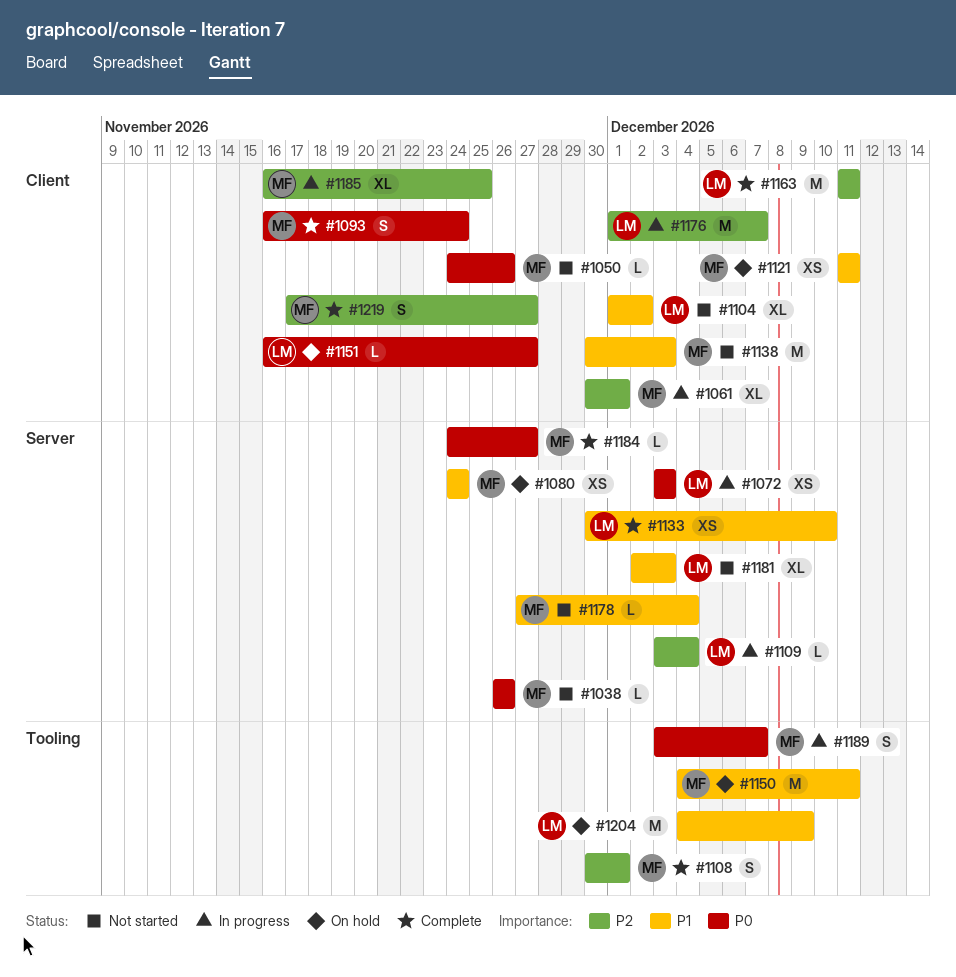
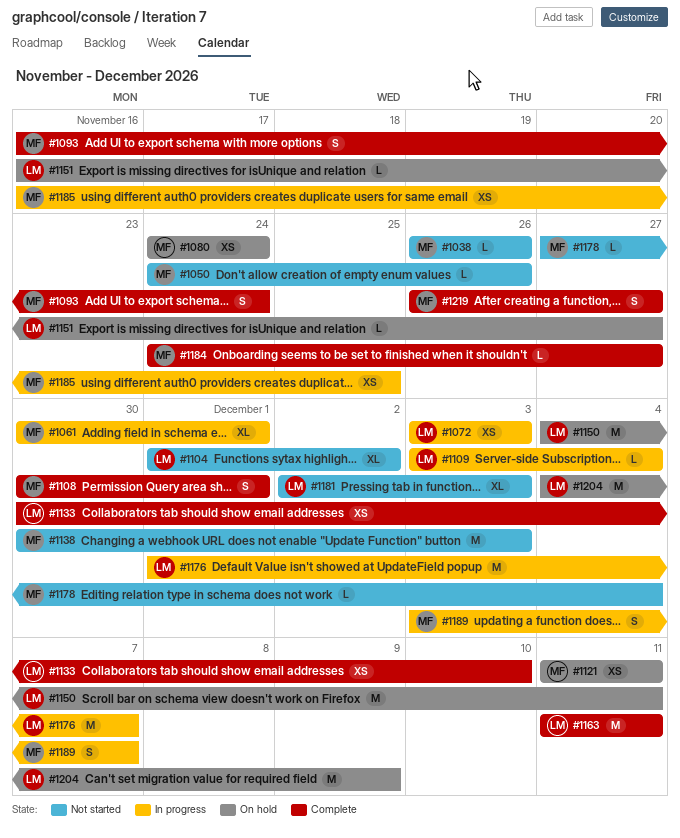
#1150, owner: MF -> LM
#1185, estimate: XL -> XS
#1219, start: Nov 17 -> Nov 26

